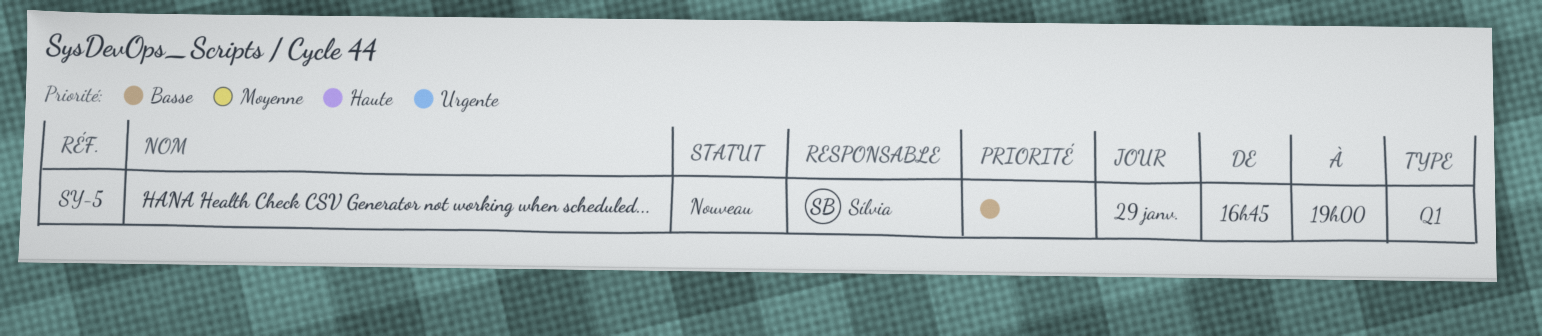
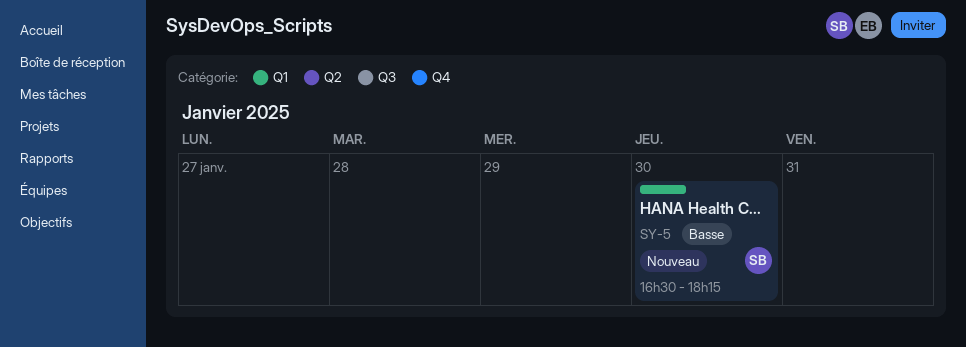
SY-5, day: Jan 29 -> Jan 30
SY-5, begins: 16:45 -> 16:30
SY-5, ends: 19:00 -> 18:15

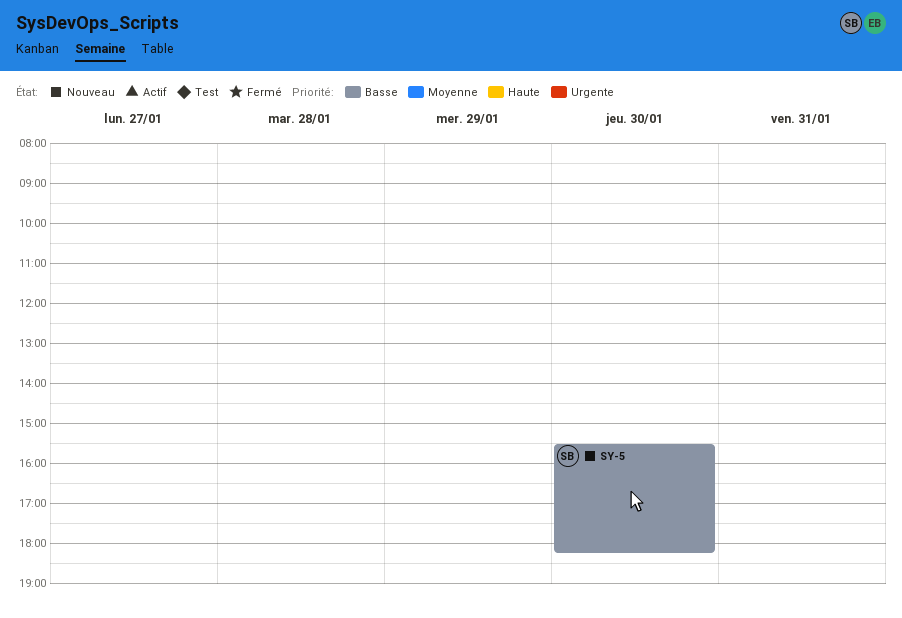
SY-5, begins: 16:30 -> 15:30

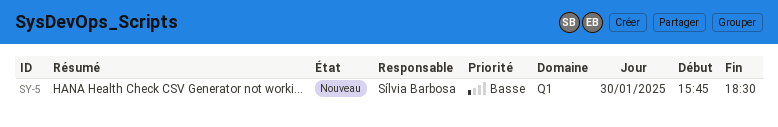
SY-5, begins: 15:30 -> 15:45
SY-5, ends: 18:15 -> 18:30

